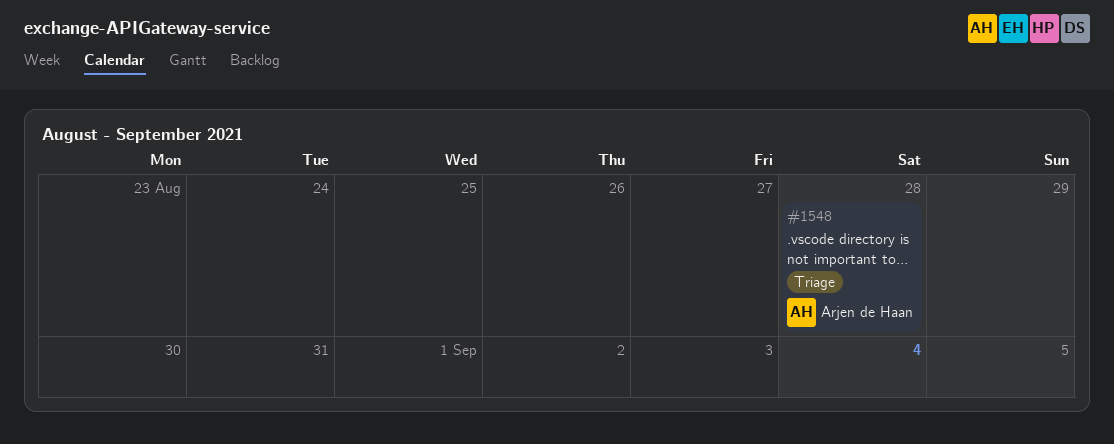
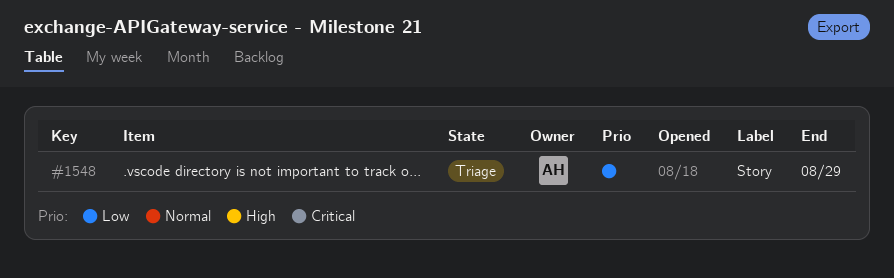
#1548, due: Aug 28 -> Aug 29

